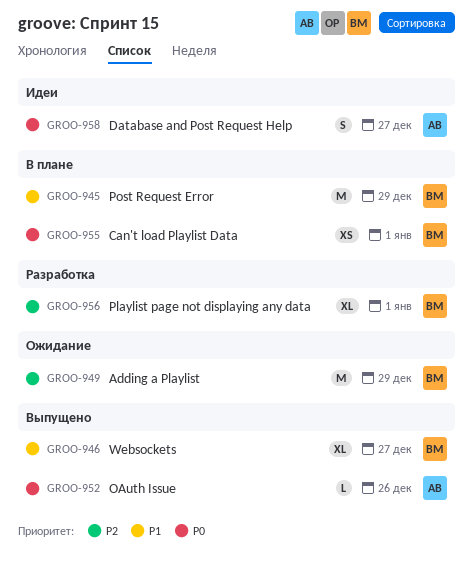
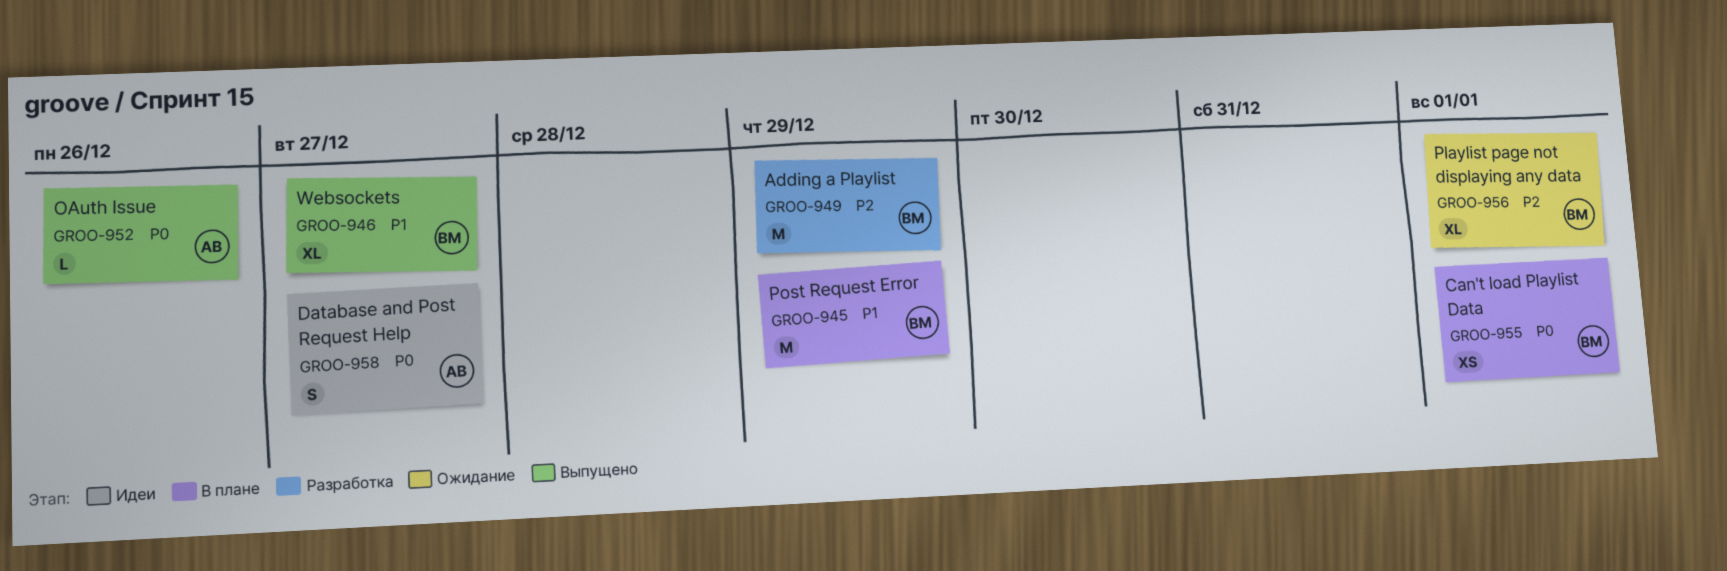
GROO-949, status: Ожидание -> Разработка
GROO-956, status: Разработка -> Ожидание

